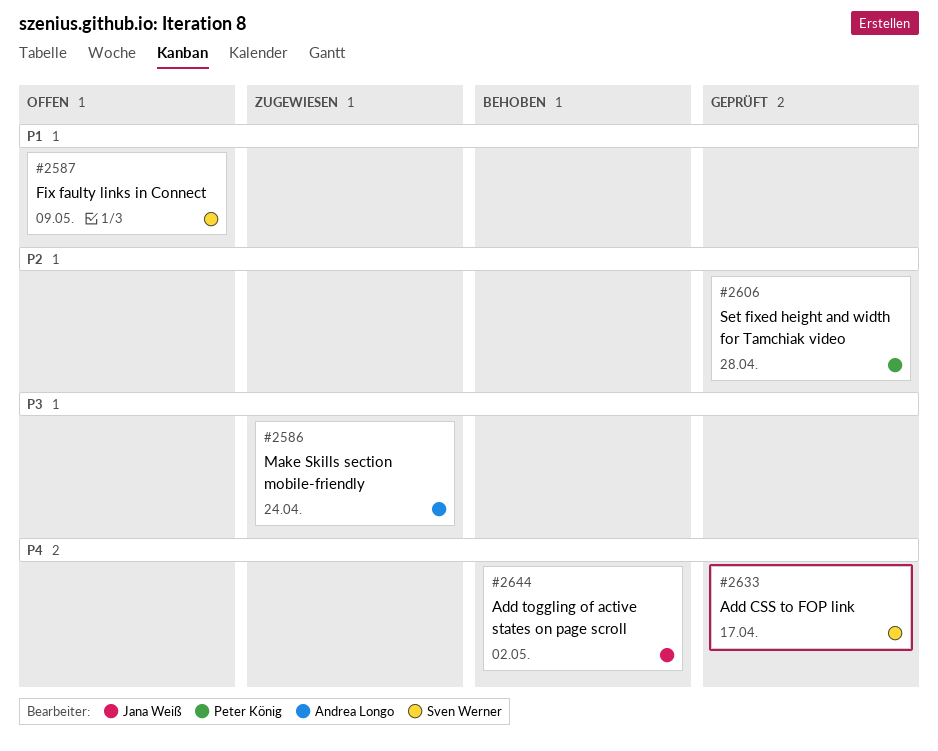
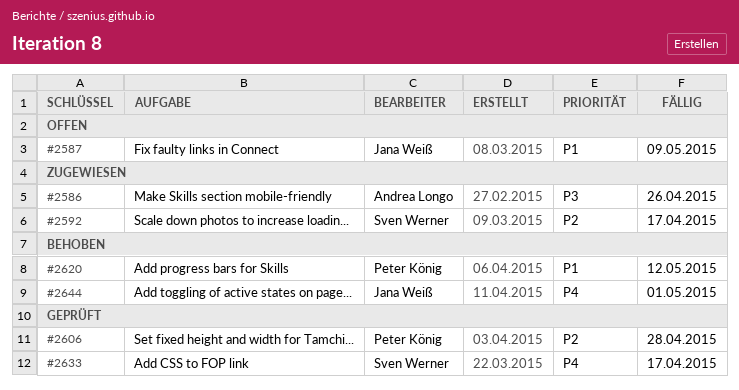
#2586, due: Apr 24 -> Apr 26
#2587, owner: Sven Werner -> Jana Weiß
#2592: none -> present
#2620: none -> present
#2644, due: May 2 -> May 1

